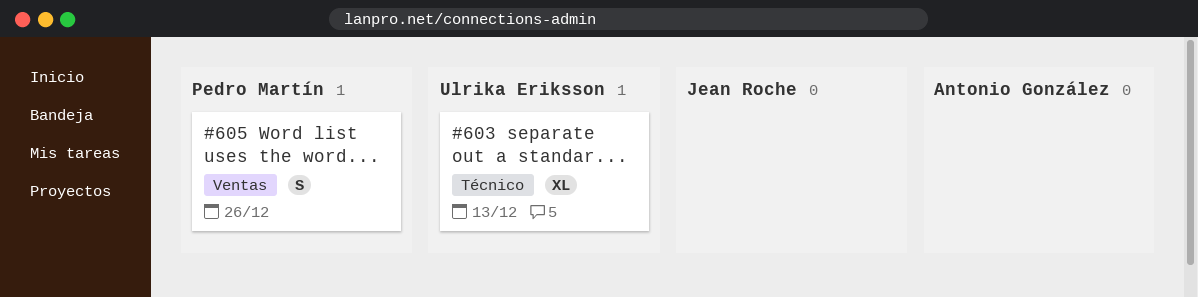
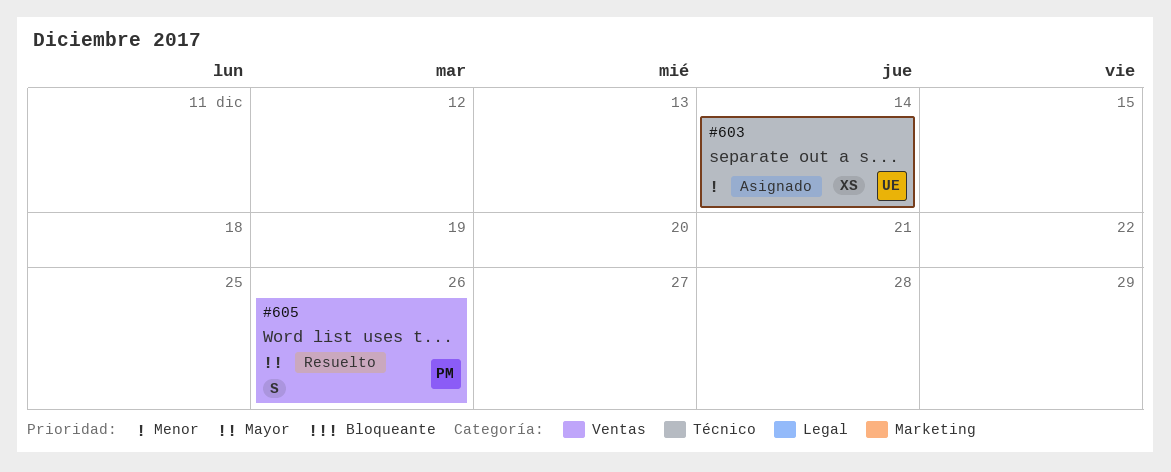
#603, estimate: XL -> XS
#603, due: Dec 13 -> Dec 14

